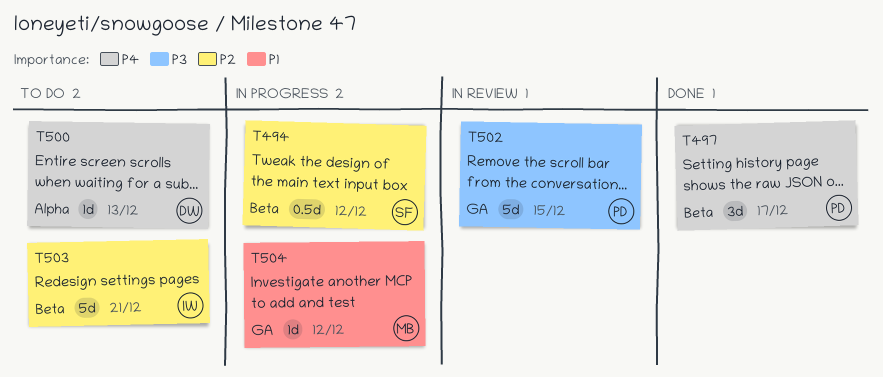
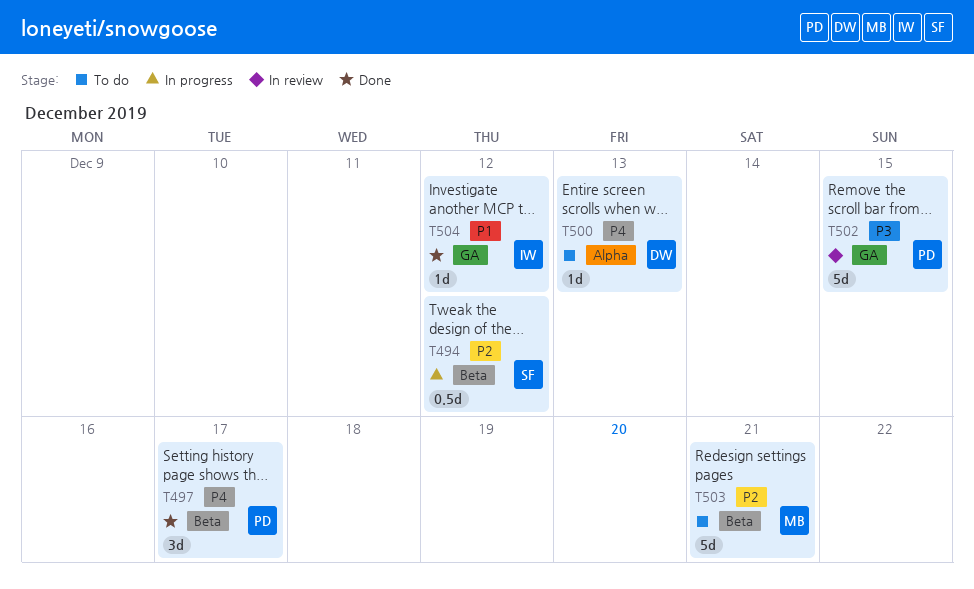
T503, owner: IW -> MB
T504, status: In progress -> Done
T504, owner: MB -> IW

